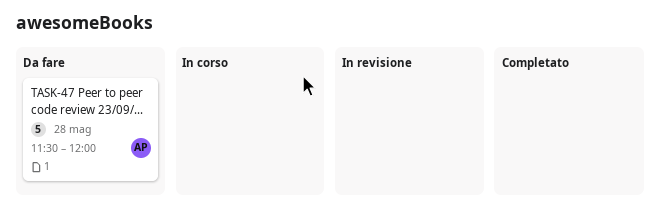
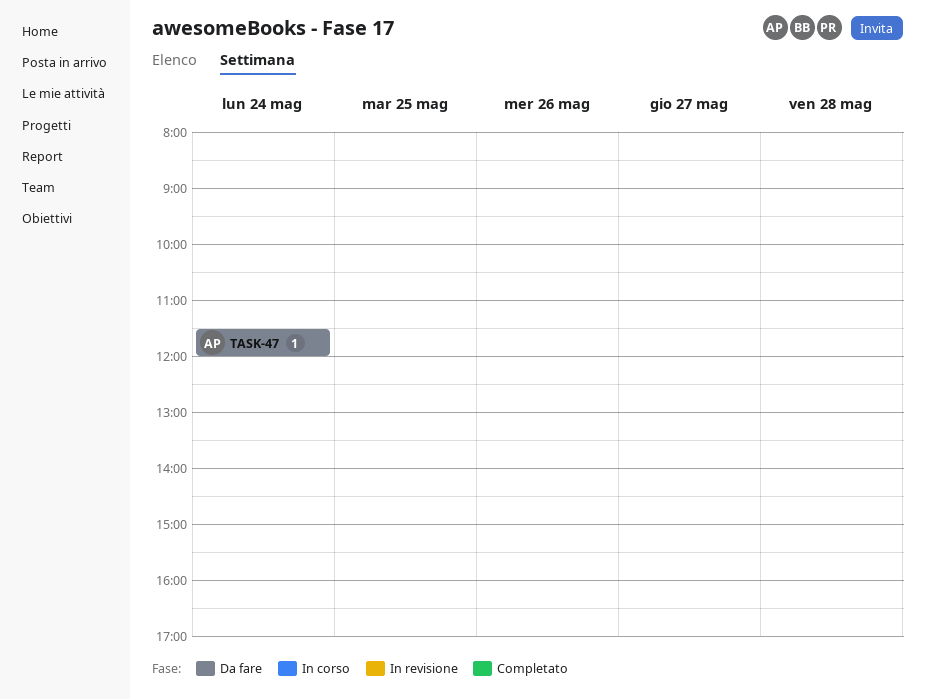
TASK-47, estimate: 5 -> 1
TASK-47, day: May 28 -> May 24

